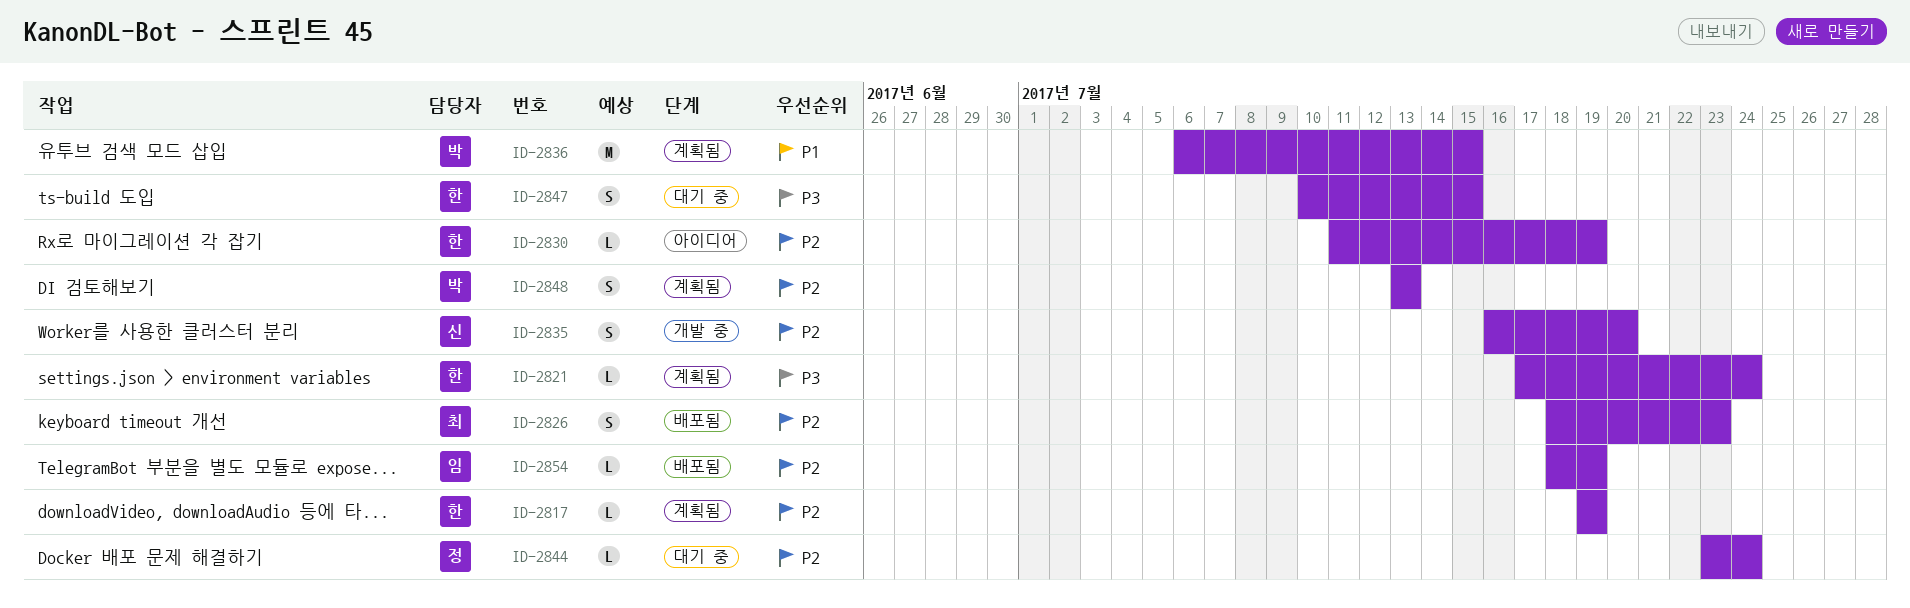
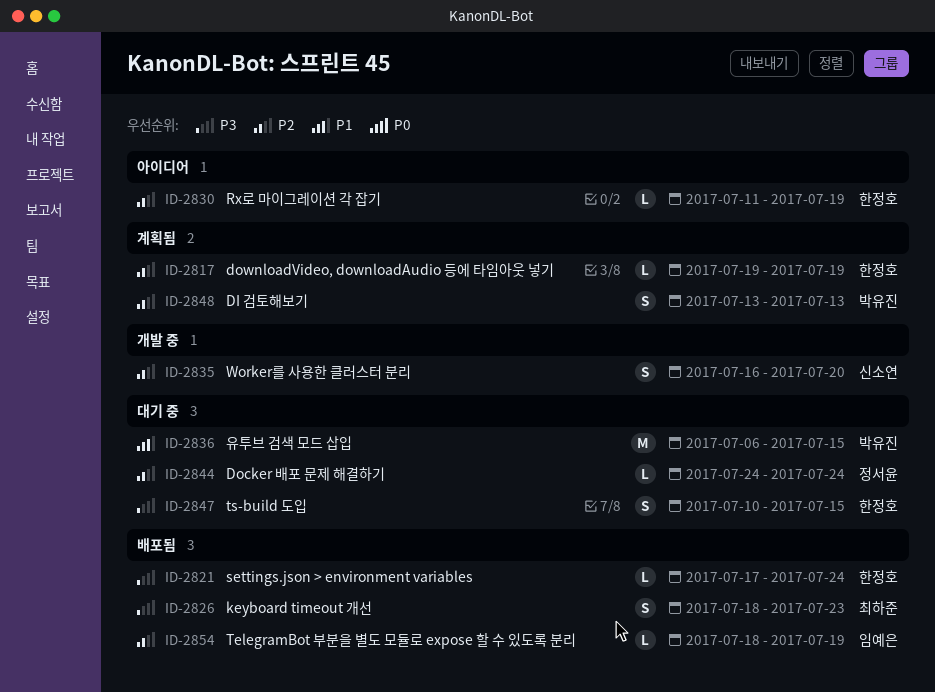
ID-2821, status: 계획됨 -> 배포됨
ID-2826, priority: P2 -> P3
ID-2836, status: 계획됨 -> 대기 중
ID-2844, start: Jul 23 -> Jul 24

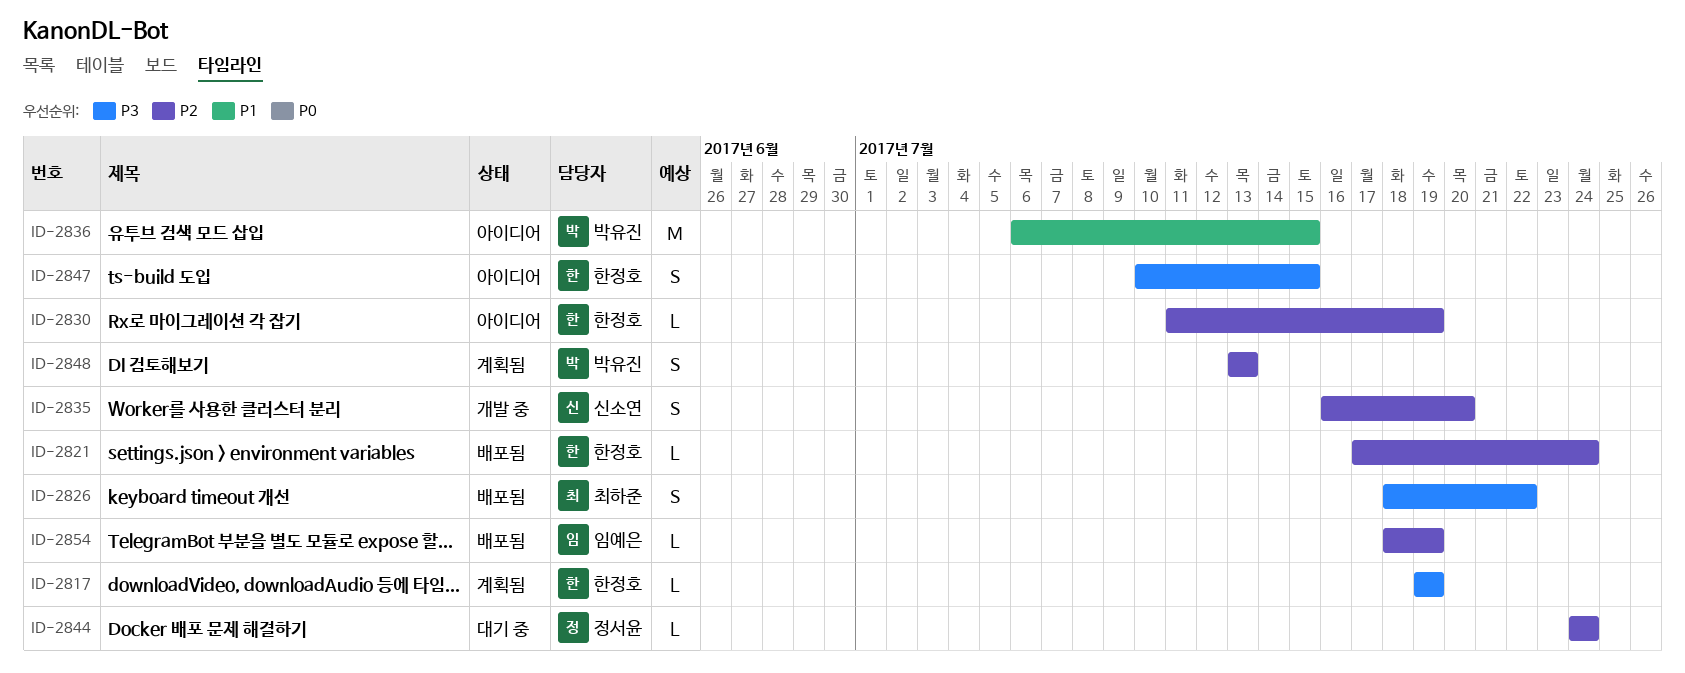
ID-2817, priority: P2 -> P3
ID-2821, priority: P3 -> P2
ID-2826, due: Jul 23 -> Jul 22
ID-2836, status: 대기 중 -> 아이디어
ID-2847, status: 대기 중 -> 아이디어

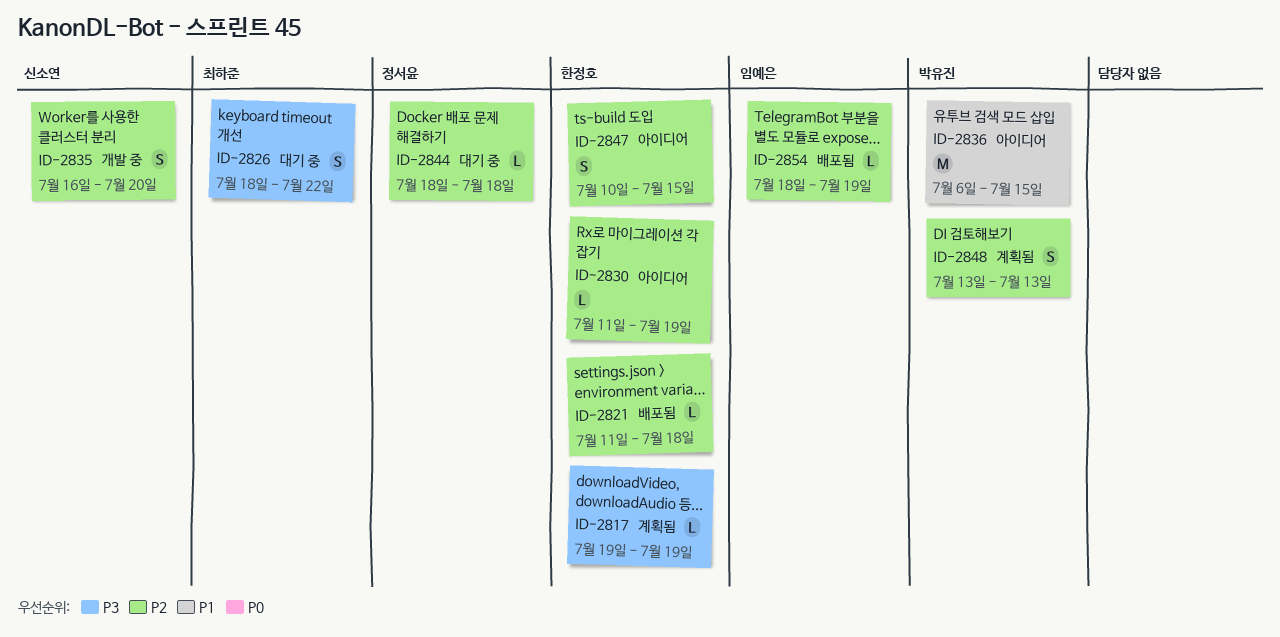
ID-2821, start: Jul 17 -> Jul 11
ID-2821, due: Jul 24 -> Jul 18
ID-2826, status: 배포됨 -> 대기 중
ID-2844, start: Jul 24 -> Jul 18
ID-2844, due: Jul 24 -> Jul 18
ID-2847, priority: P3 -> P2

